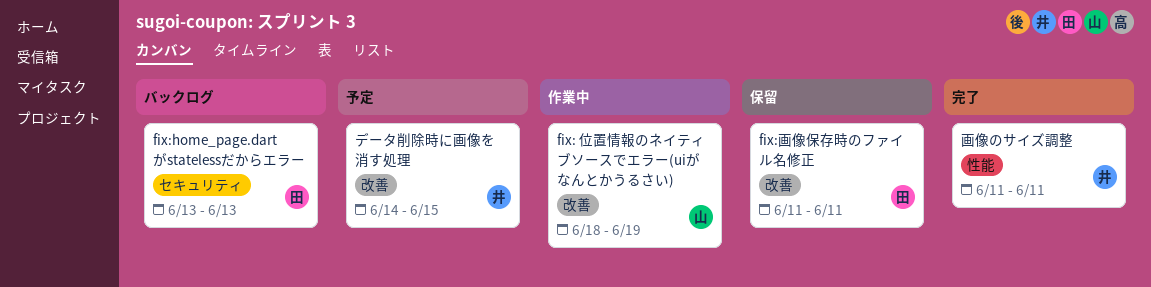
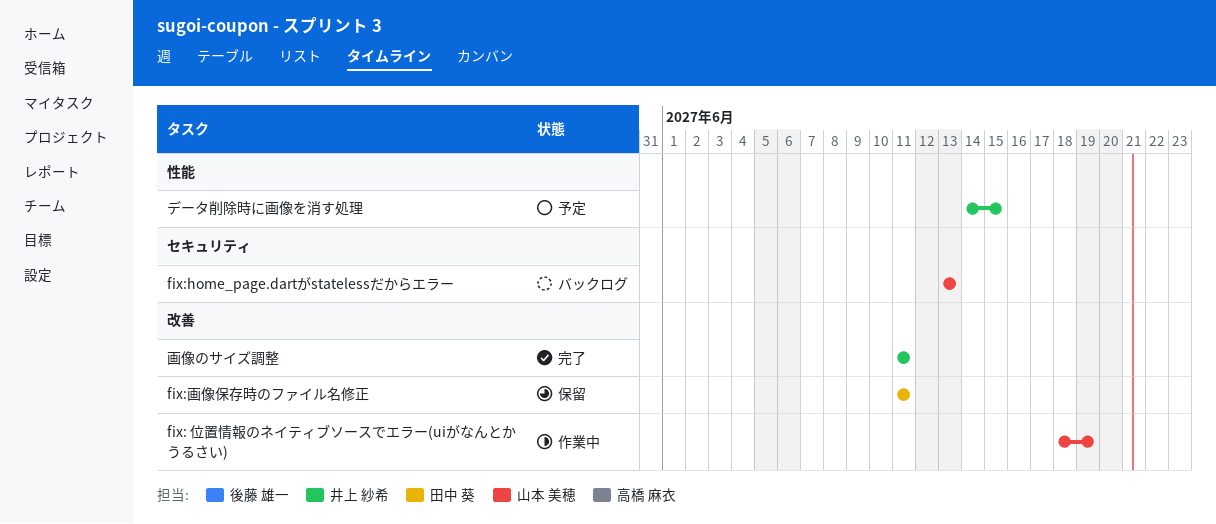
fix:home_page.dartがstatelessだからエラー, owner: 田中 葵 -> 山本 美穂
データ削除時に画像を消す処理, label: 改善 -> 性能
画像のサイズ調整, label: 性能 -> 改善

